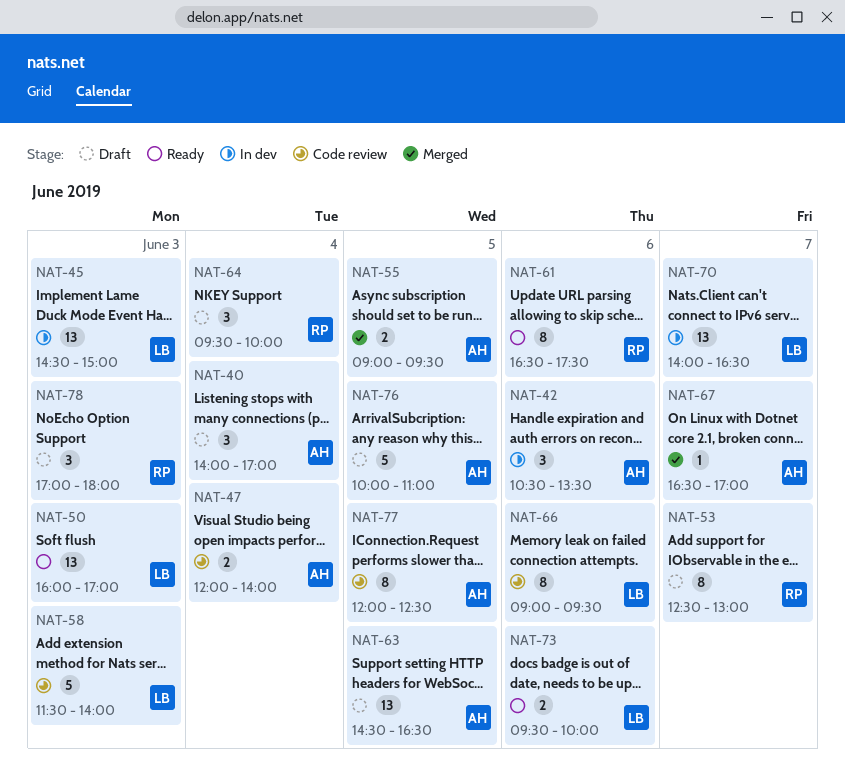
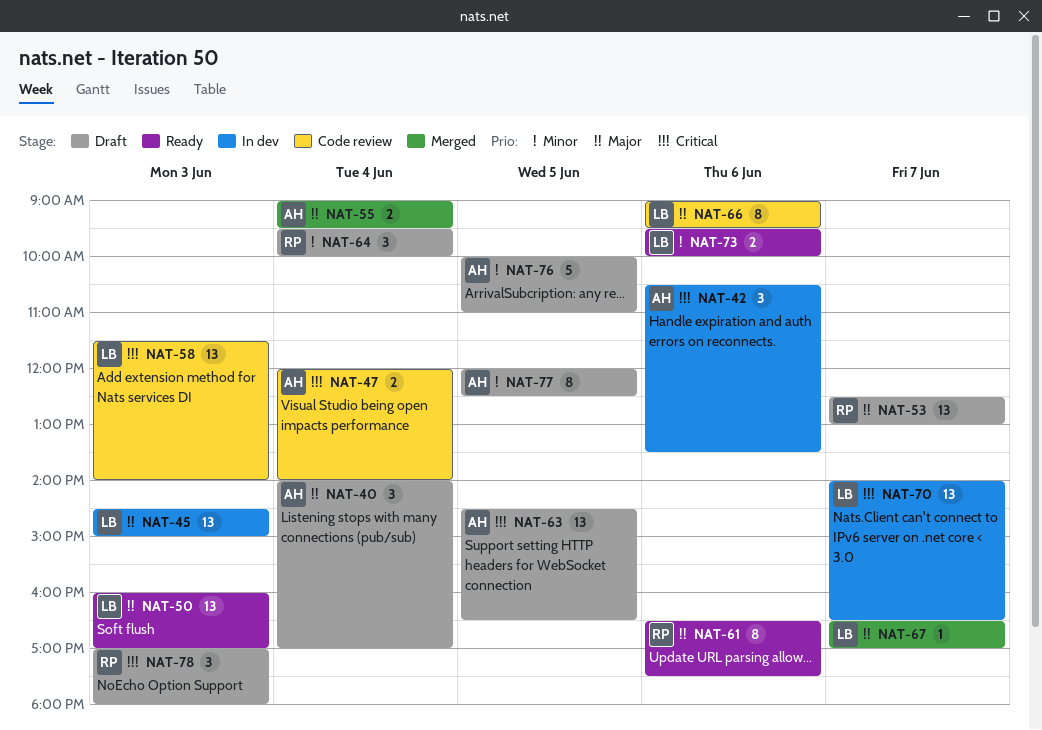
NAT-53, estimate: 8 -> 13
NAT-55, day: Jun 5 -> Jun 4
NAT-58, estimate: 5 -> 13
NAT-67, owner: AH -> LB
NAT-77, status: Code review -> Draft

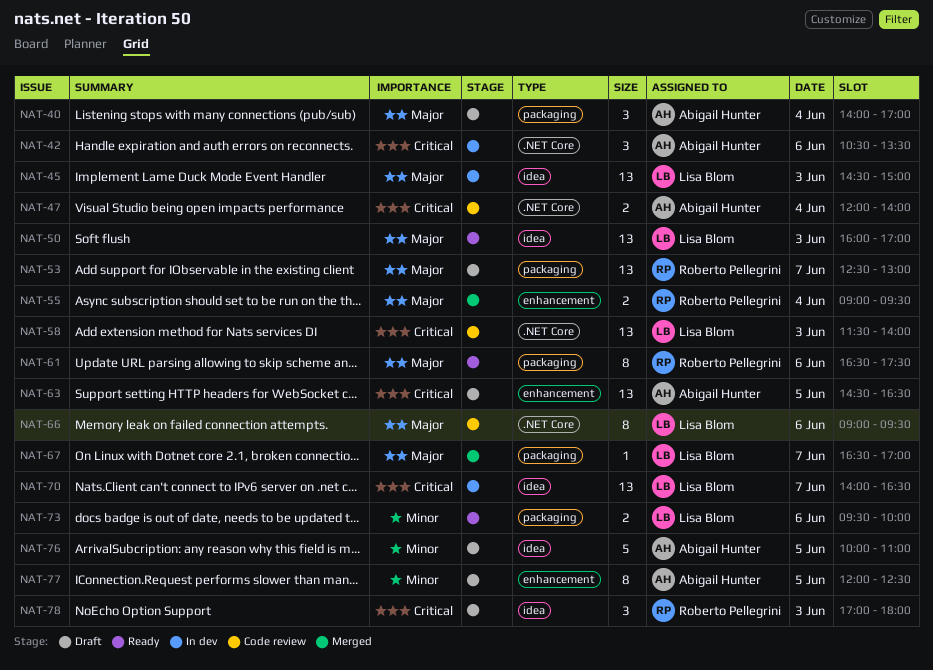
NAT-55, owner: Abigail Hunter -> Roberto Pellegrini
NAT-64: present -> none

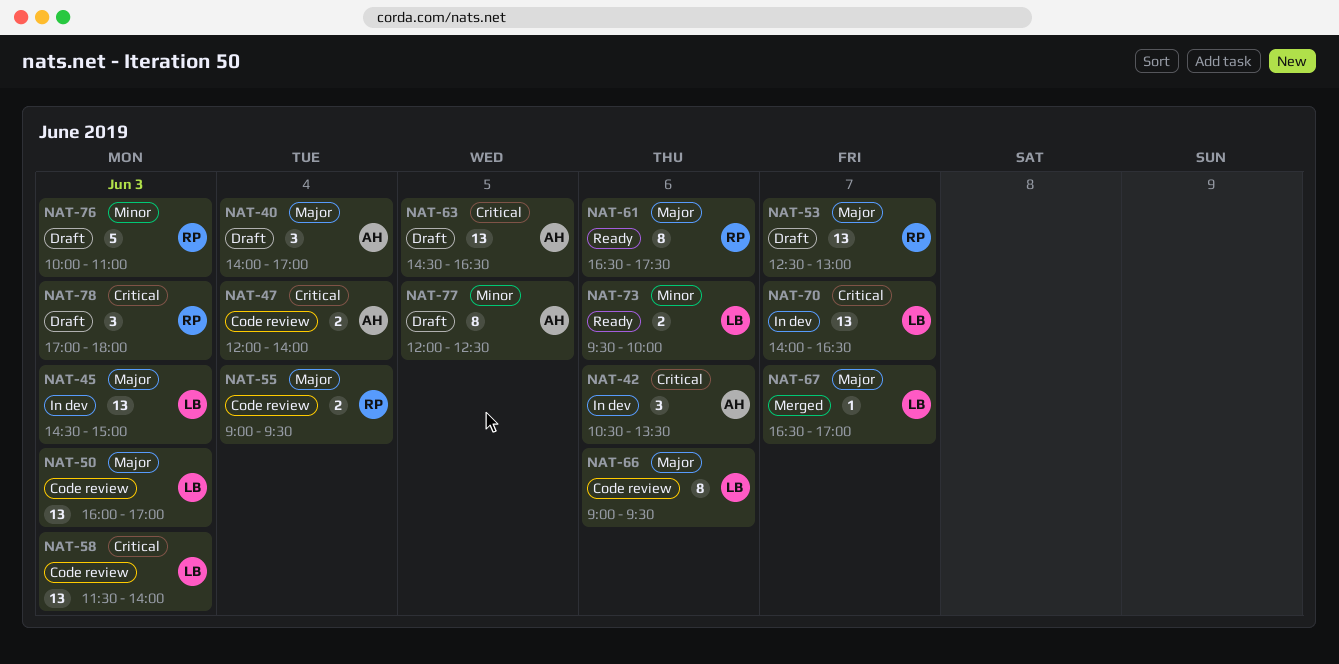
NAT-50, status: Ready -> Code review
NAT-55, status: Merged -> Code review
NAT-76, owner: Abigail Hunter -> Roberto Pellegrini
NAT-76, day: Jun 5 -> Jun 3

